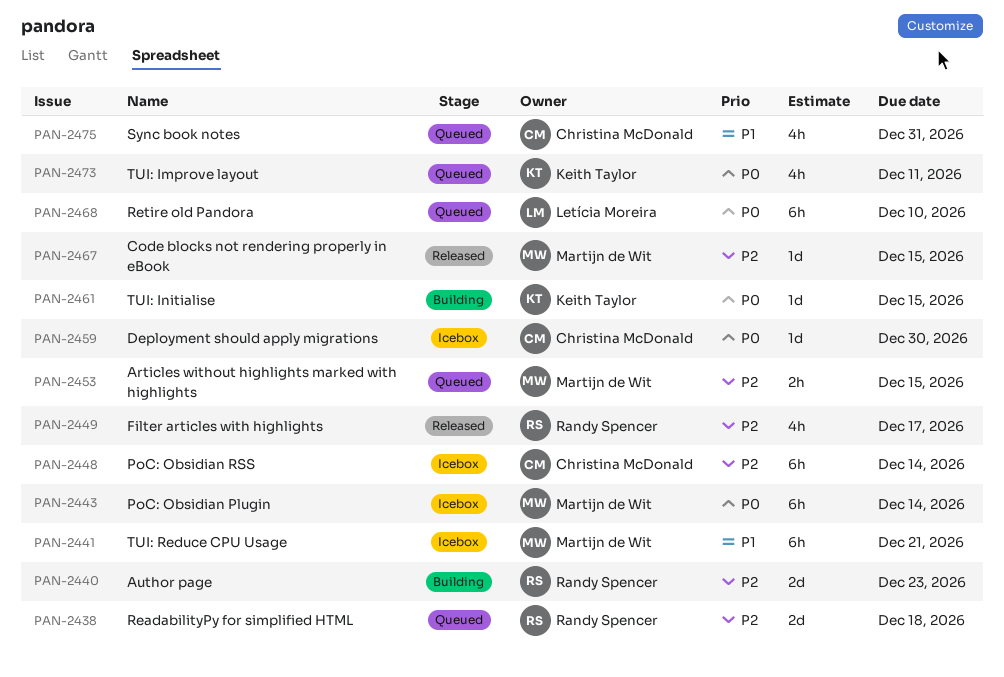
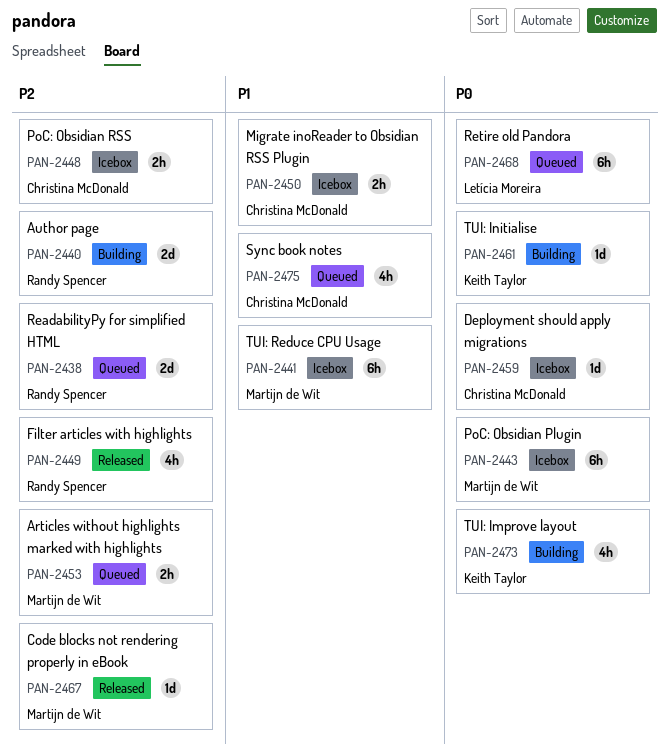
PAN-2448, estimate: 6h -> 2h
PAN-2450: none -> present
PAN-2473, status: Queued -> Building

